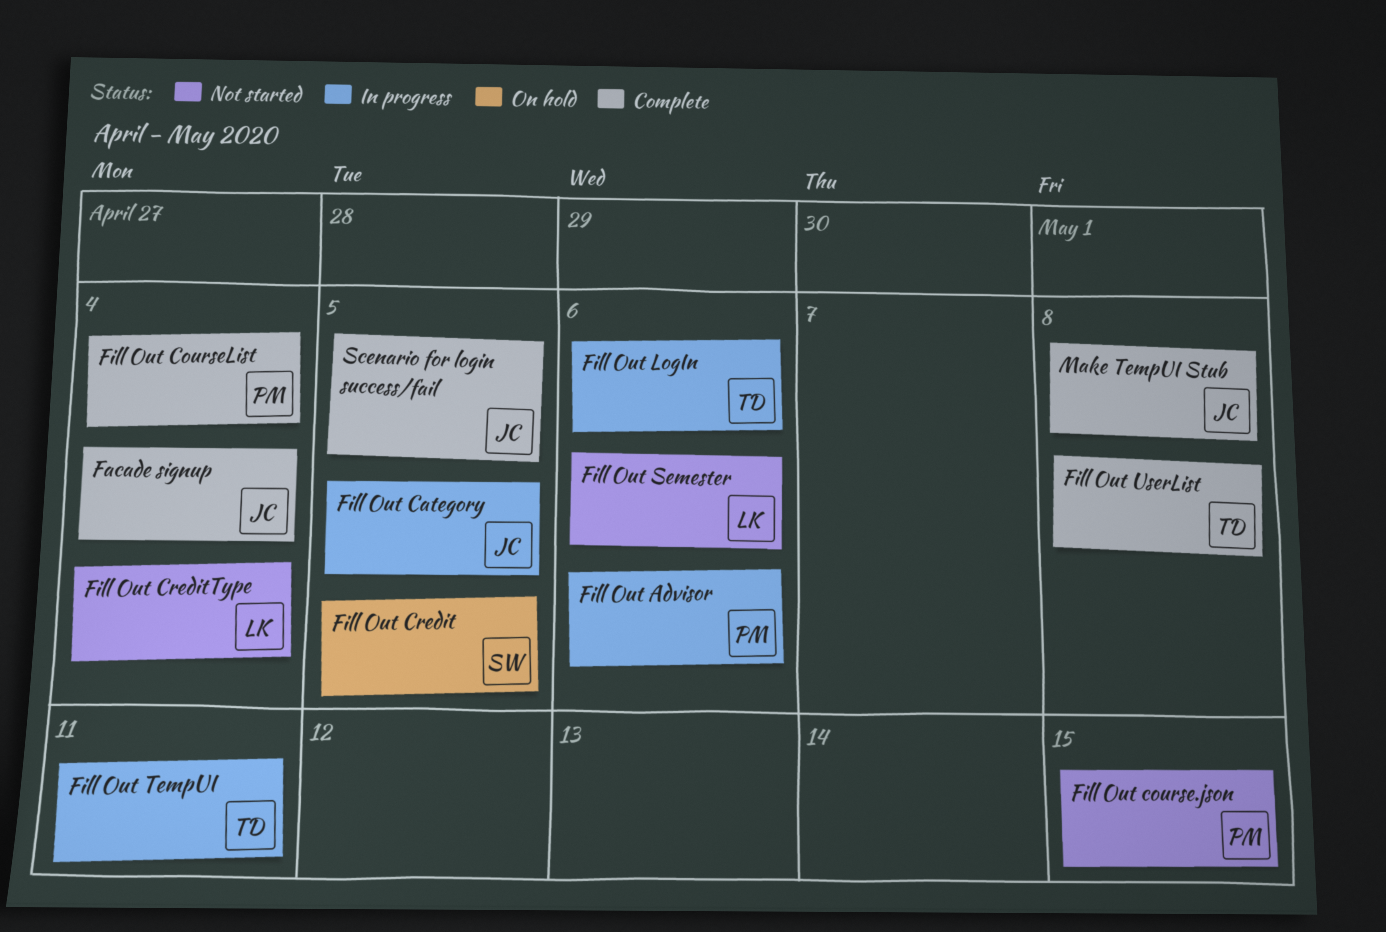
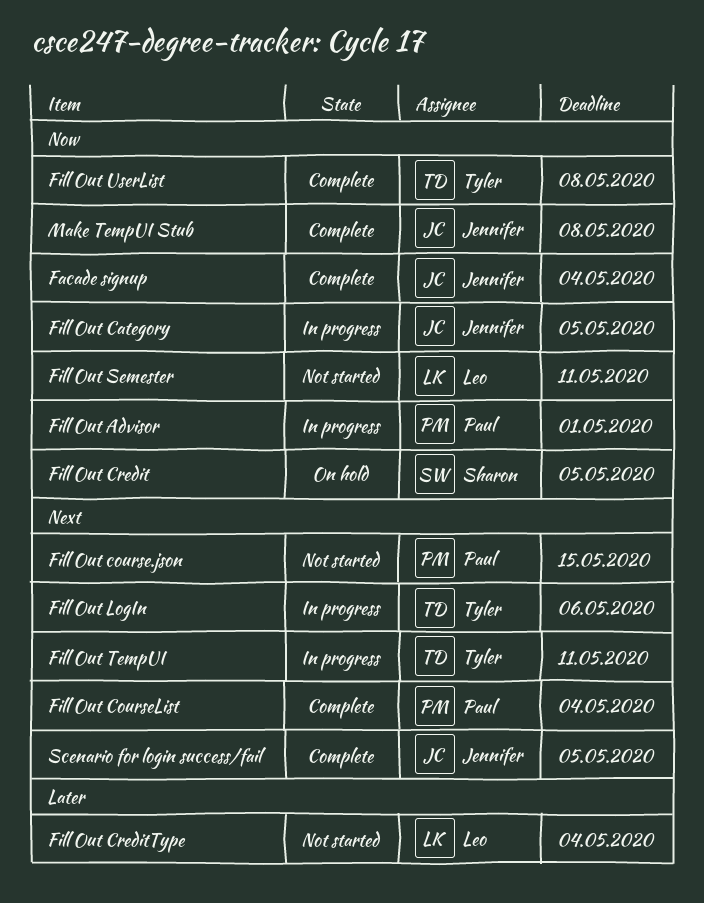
Fill Out Advisor, due: May 6 -> May 1
Fill Out Semester, due: May 6 -> May 11

